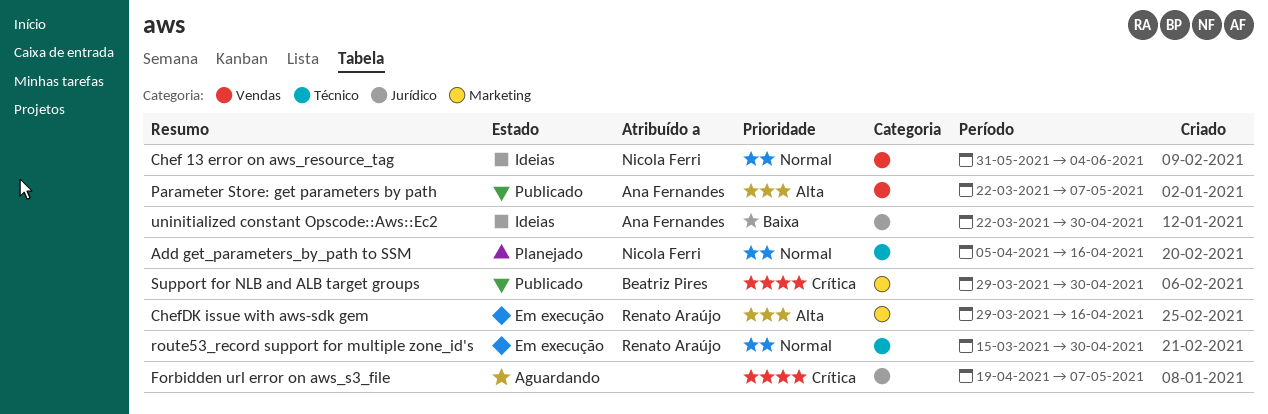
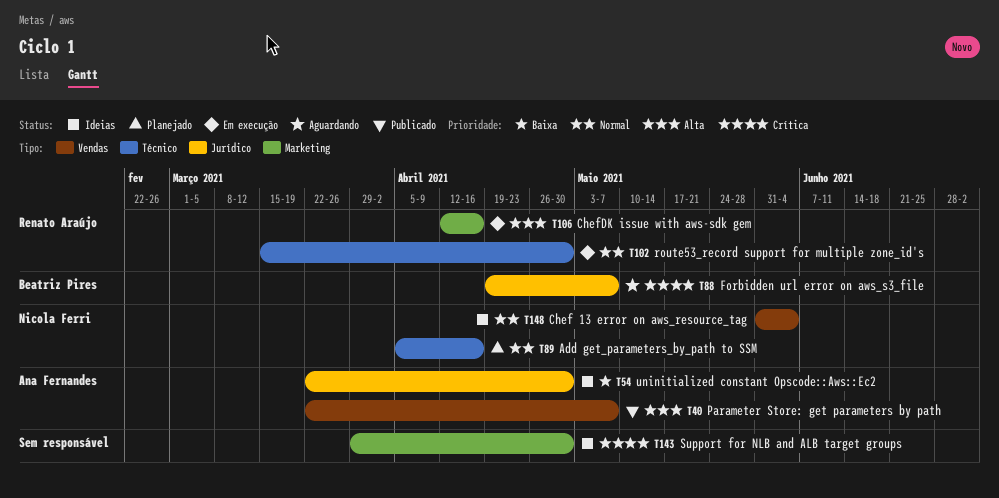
ChefDK issue with aws-sdk gem, start: Mar 29 -> Apr 12
Forbidden url error on aws_s3_file, owner: none -> Beatriz Pires
Support for NLB and ALB target groups, status: Publicado -> Ideias
Support for NLB and ALB target groups, owner: Beatriz Pires -> none

